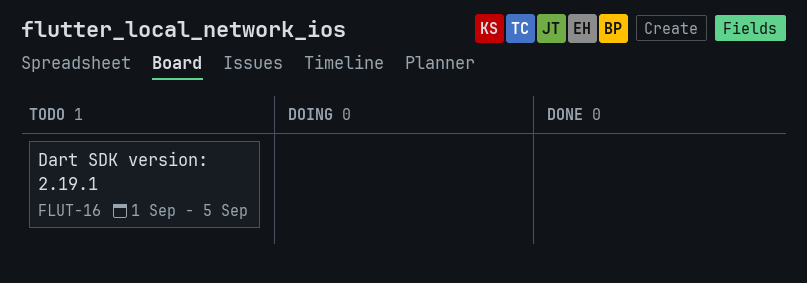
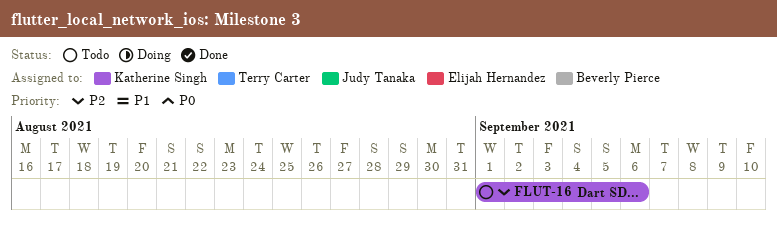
FLUT-16, due: Sep 5 -> Sep 6

